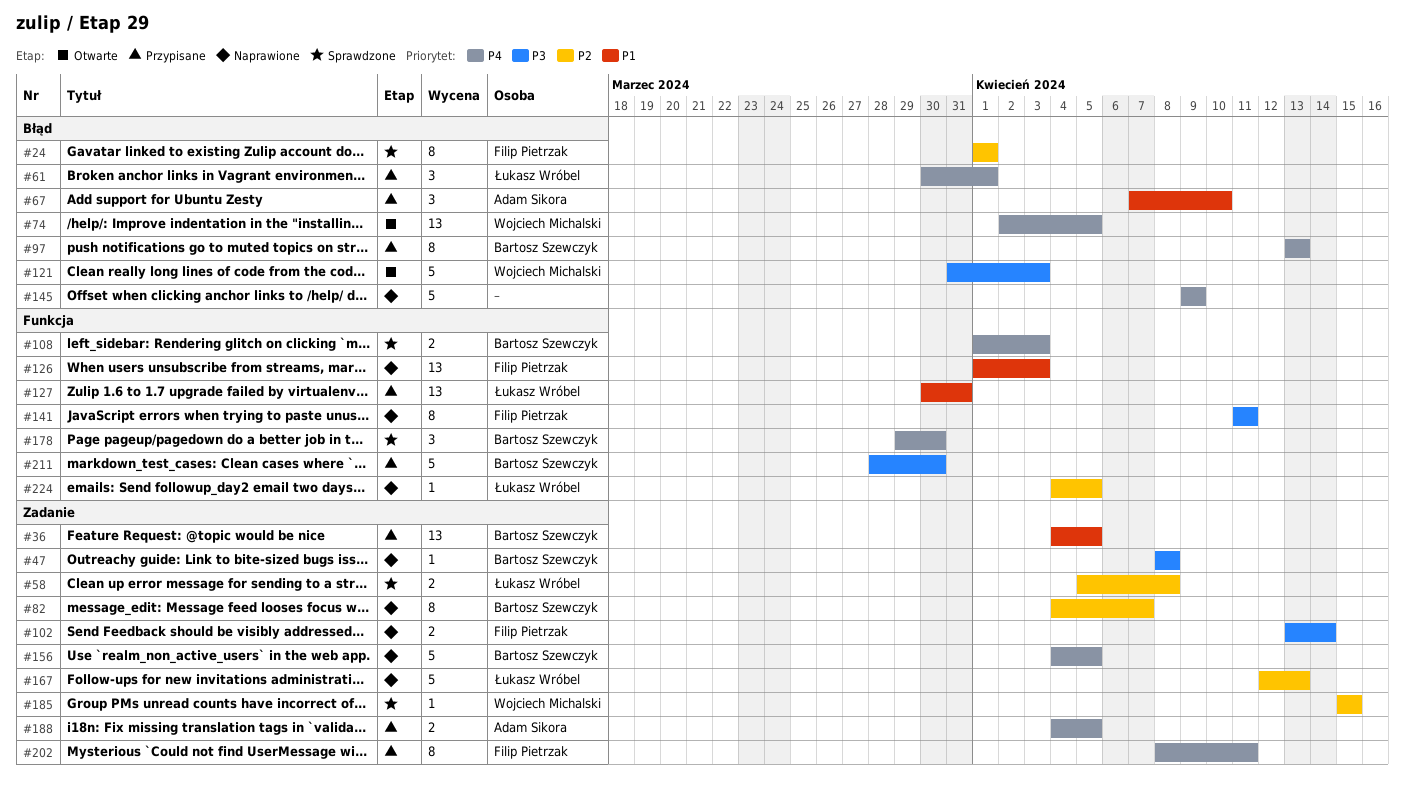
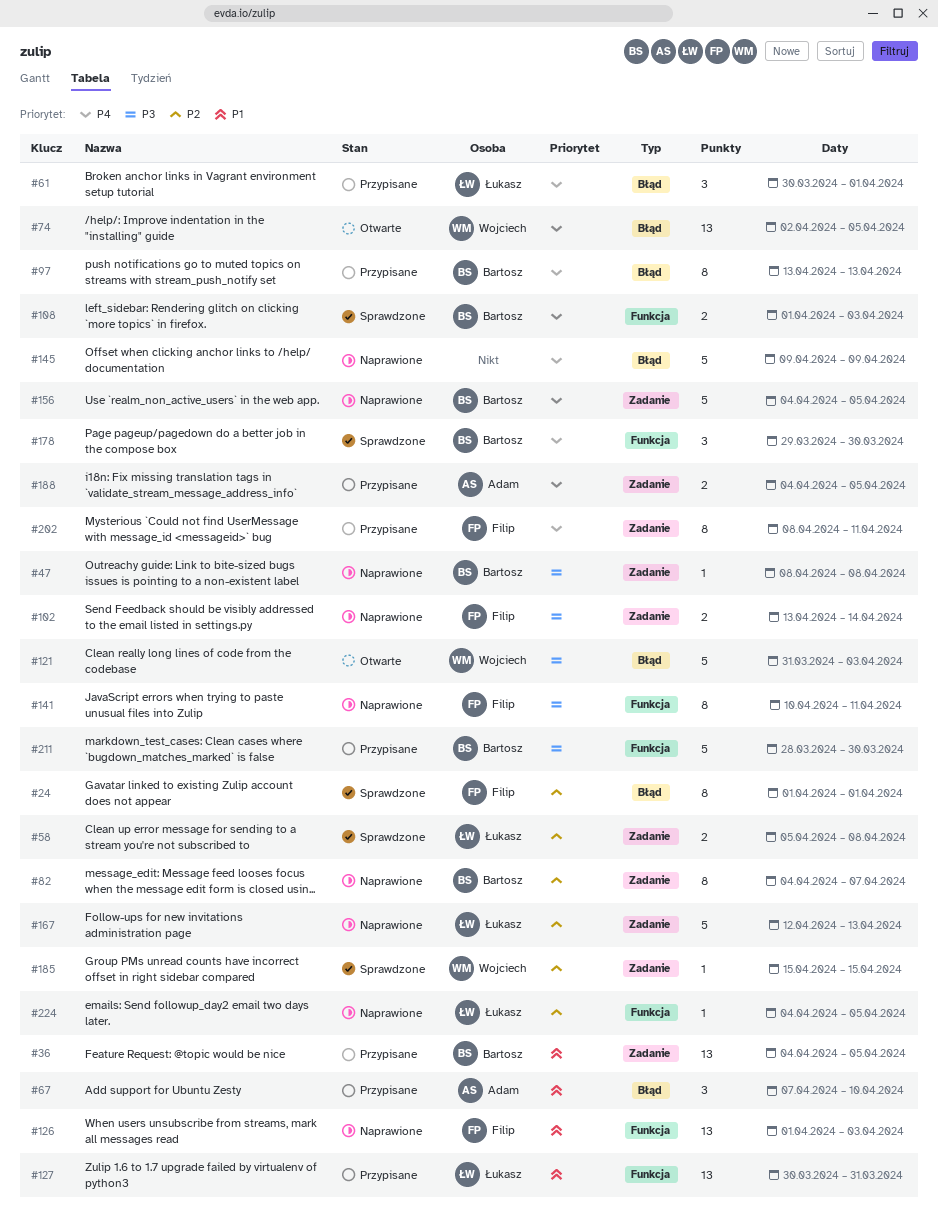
#141, start: Apr 11 -> Apr 10

